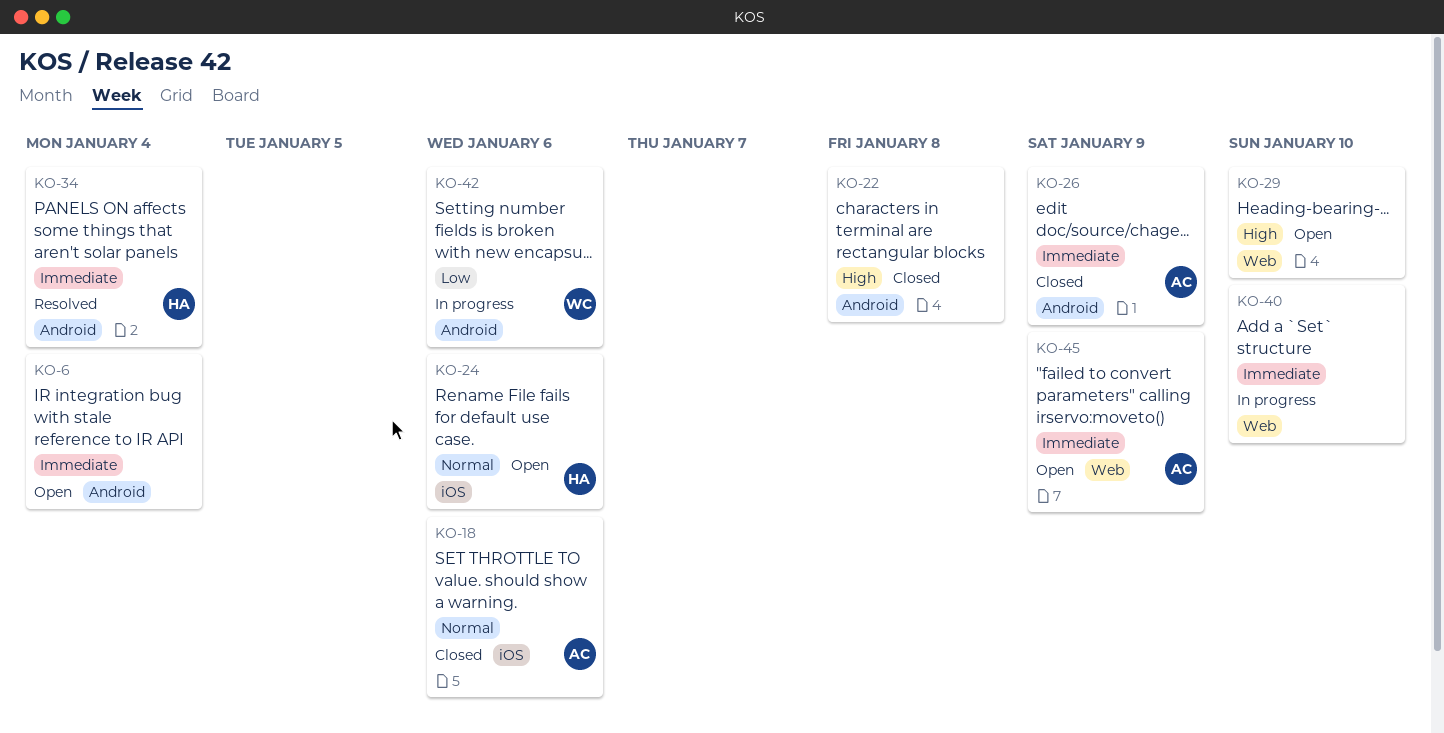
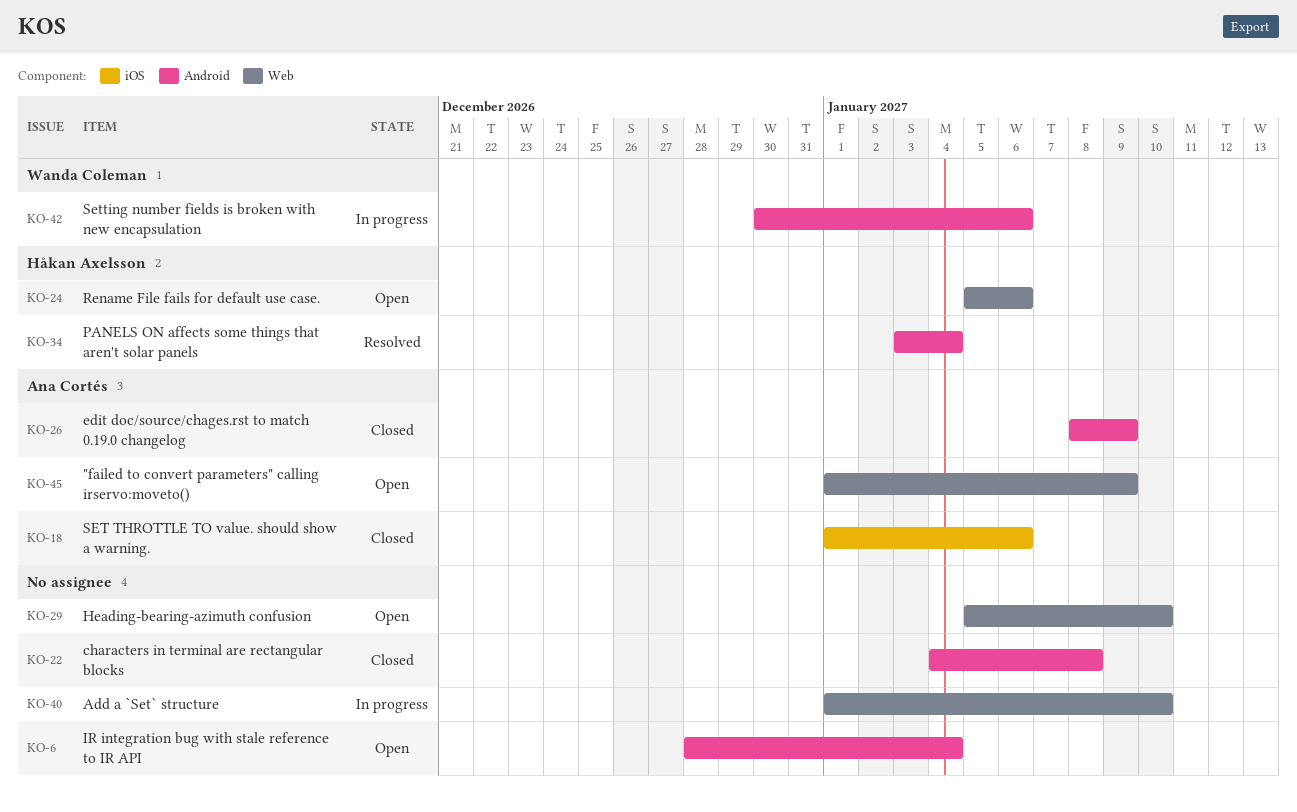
KO-24, label: iOS -> Web

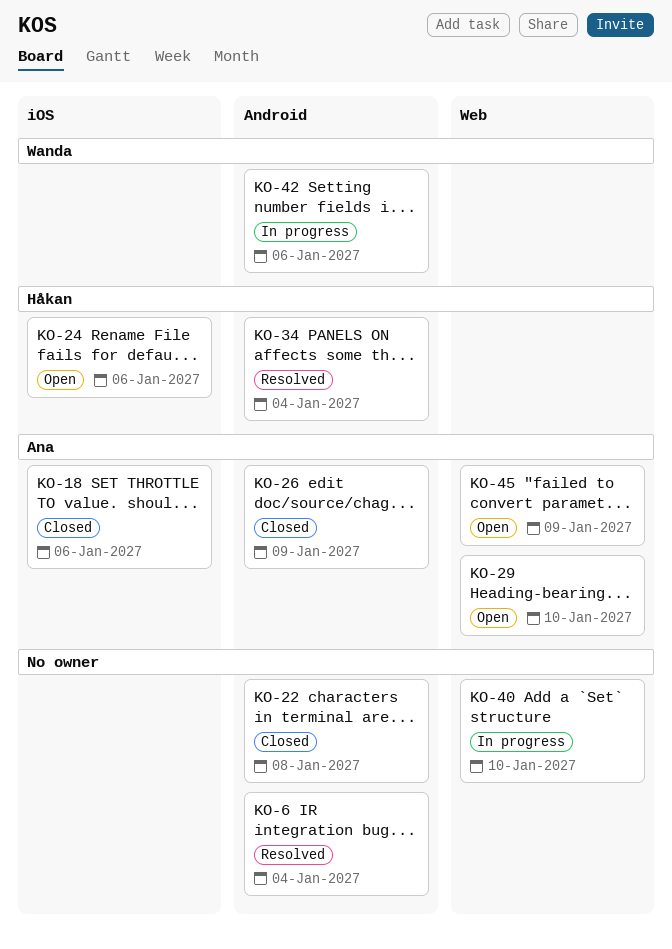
KO-6, status: Open -> Resolved
KO-24, label: Web -> iOS
KO-29, owner: none -> Ana Cortés

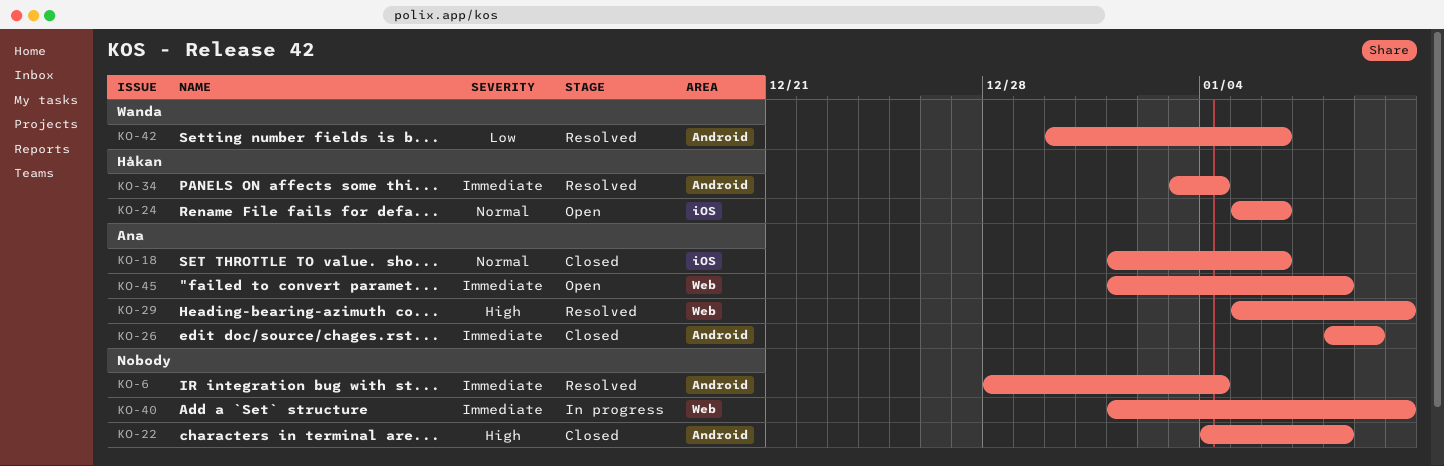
KO-29, status: Open -> Resolved
KO-42, status: In progress -> Resolved
KO-45, due: Jan 9 -> Jan 8

